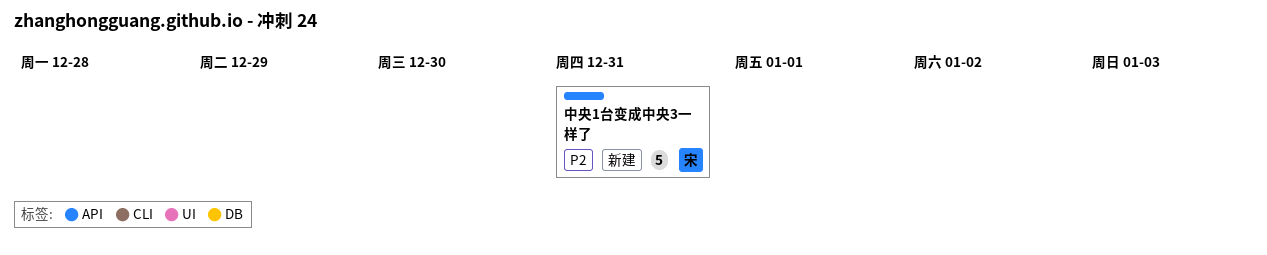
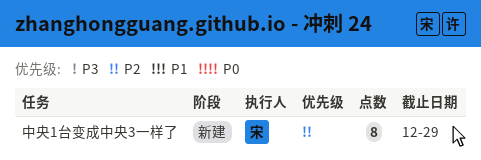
中央1台变成中央3一样了, estimate: 5 -> 8
中央1台变成中央3一样了, due: Dec 31 -> Dec 29

